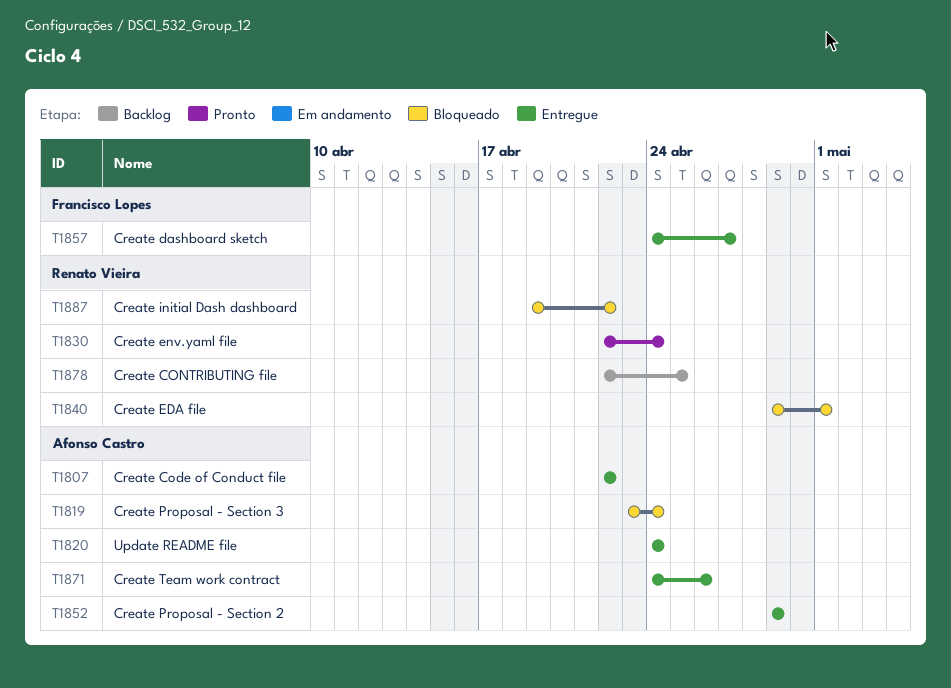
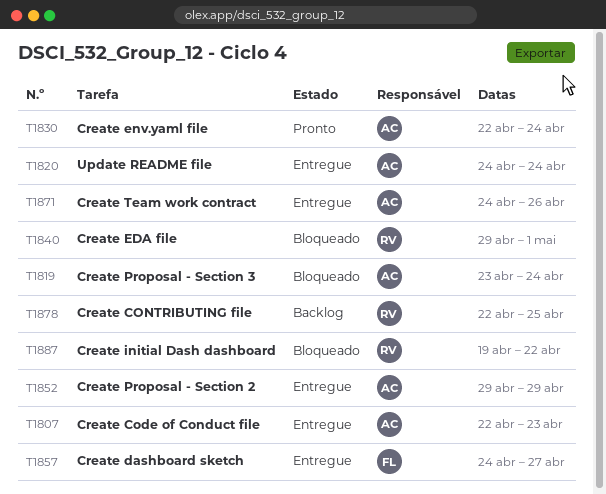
T1807, due: Apr 22 -> Apr 23
T1830, owner: Renato Vieira -> Afonso Castro

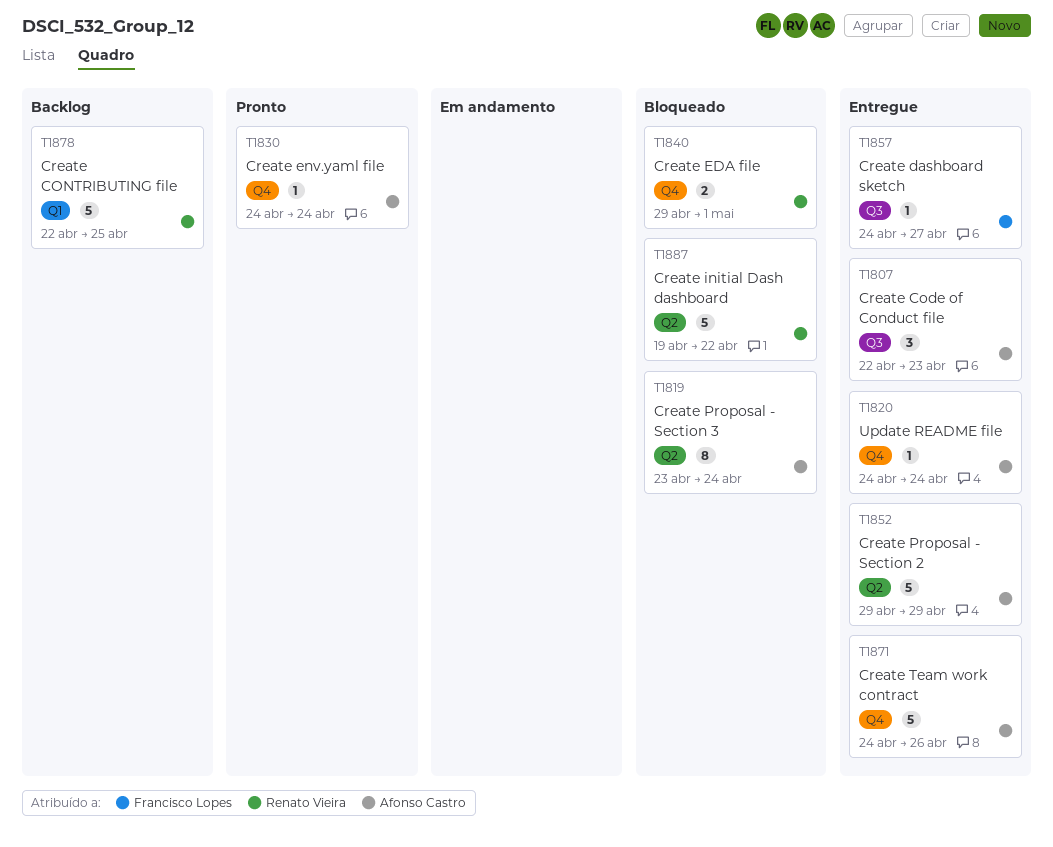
T1830, start: Apr 22 -> Apr 24

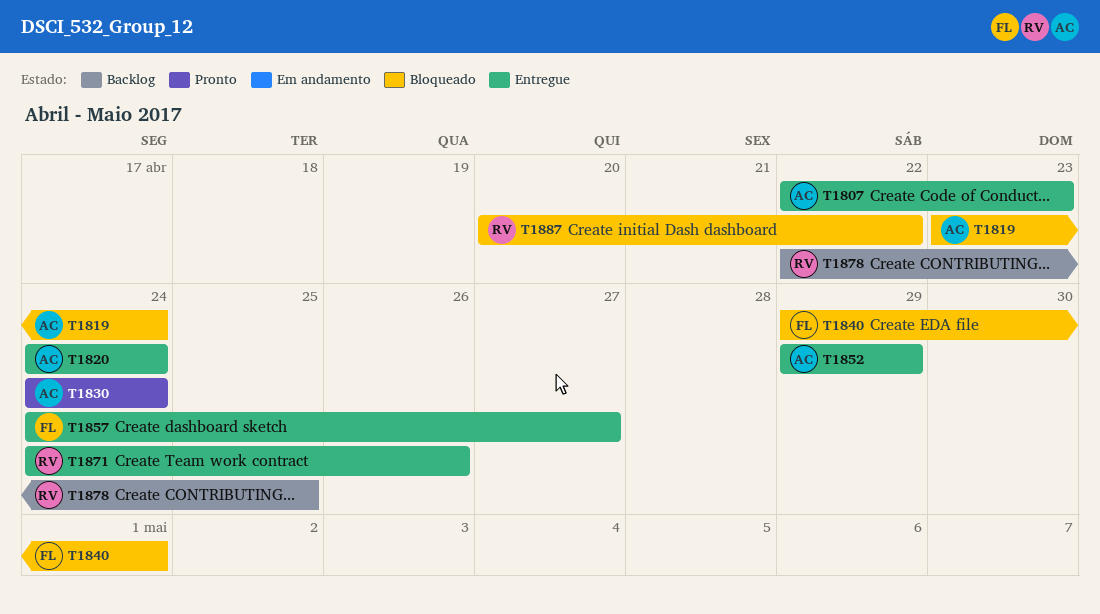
T1840, owner: Renato Vieira -> Francisco Lopes
T1871, owner: Afonso Castro -> Renato Vieira
T1887, start: Apr 19 -> Apr 20

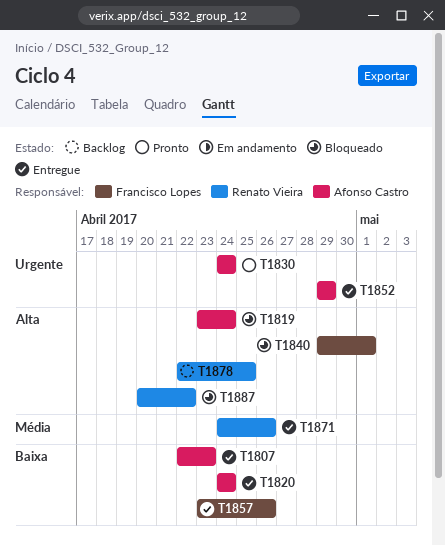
T1857, start: Apr 24 -> Apr 23
T1857, due: Apr 27 -> Apr 26

